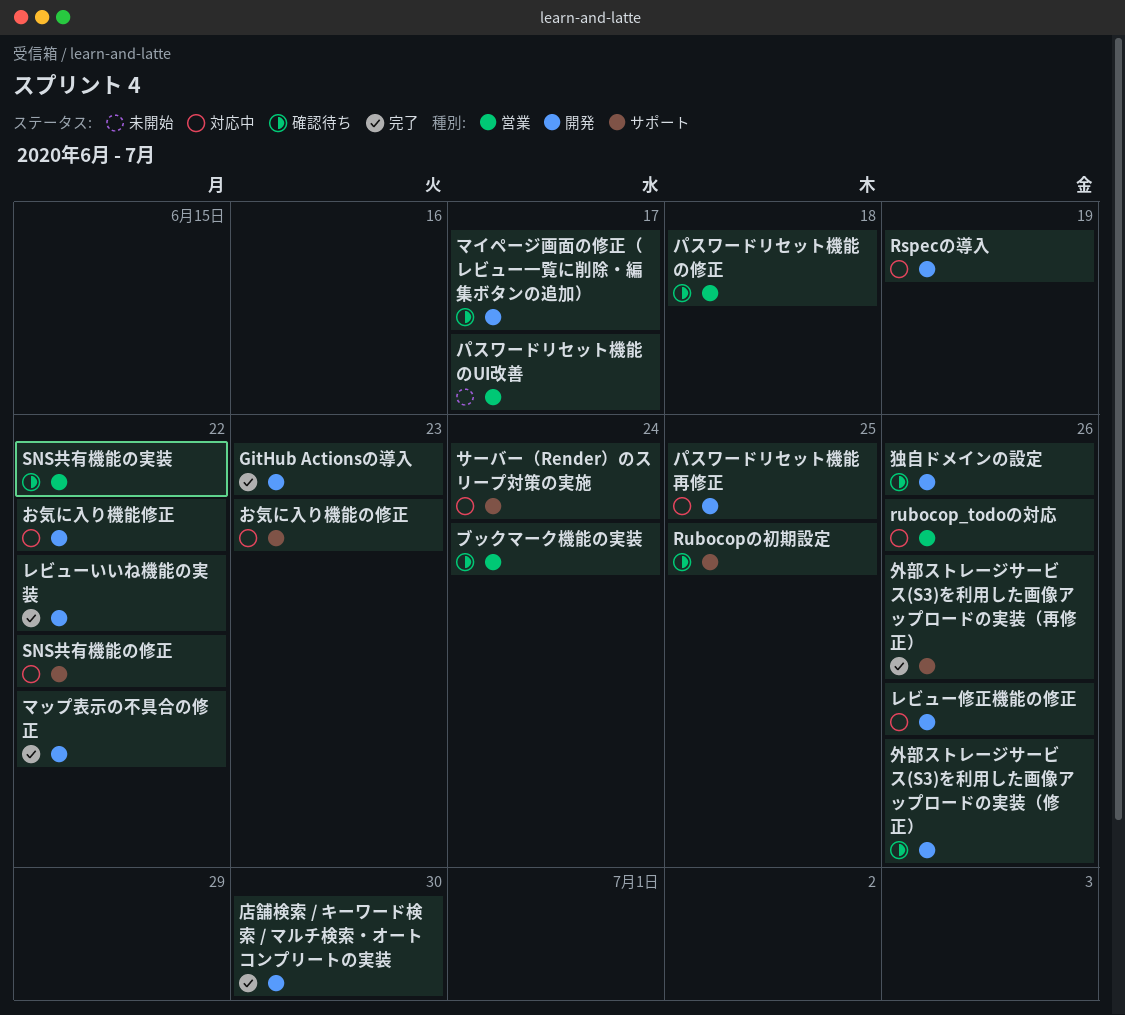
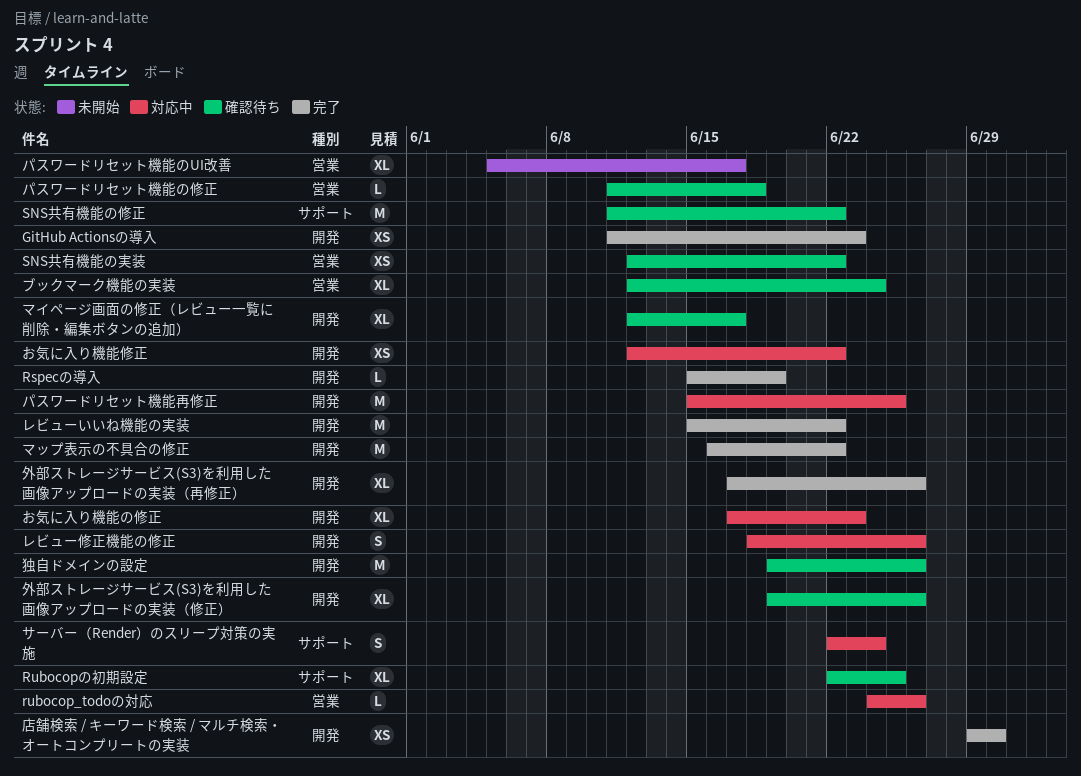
Rspecの導入, status: 対応中 -> 完了
SNS共有機能の修正, status: 対応中 -> 確認待ち
お気に入り機能の修正, label: サポート -> 開発
外部ストレージサービス(S3)を利用した画像アップロードの実装（再修正）, label: サポート -> 開発

